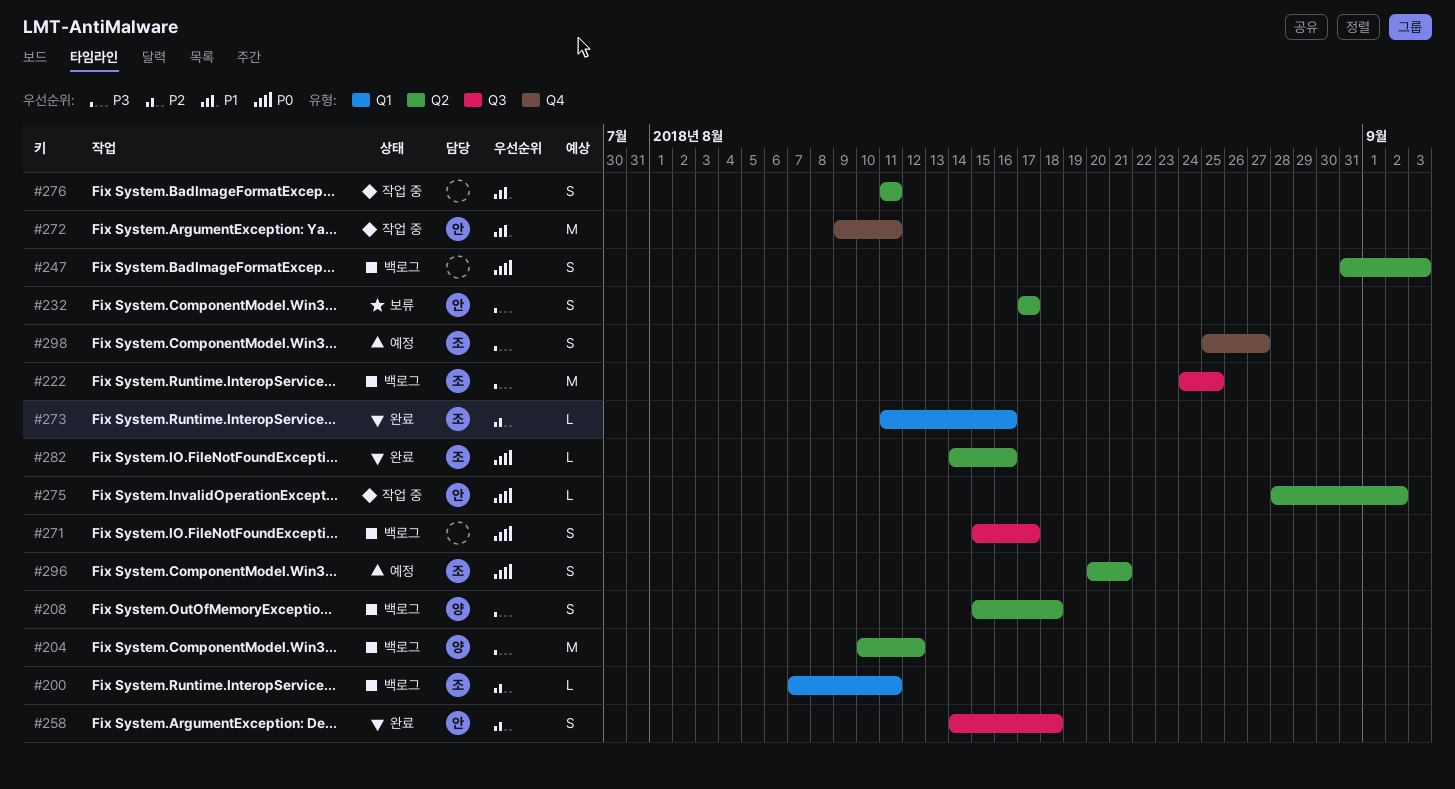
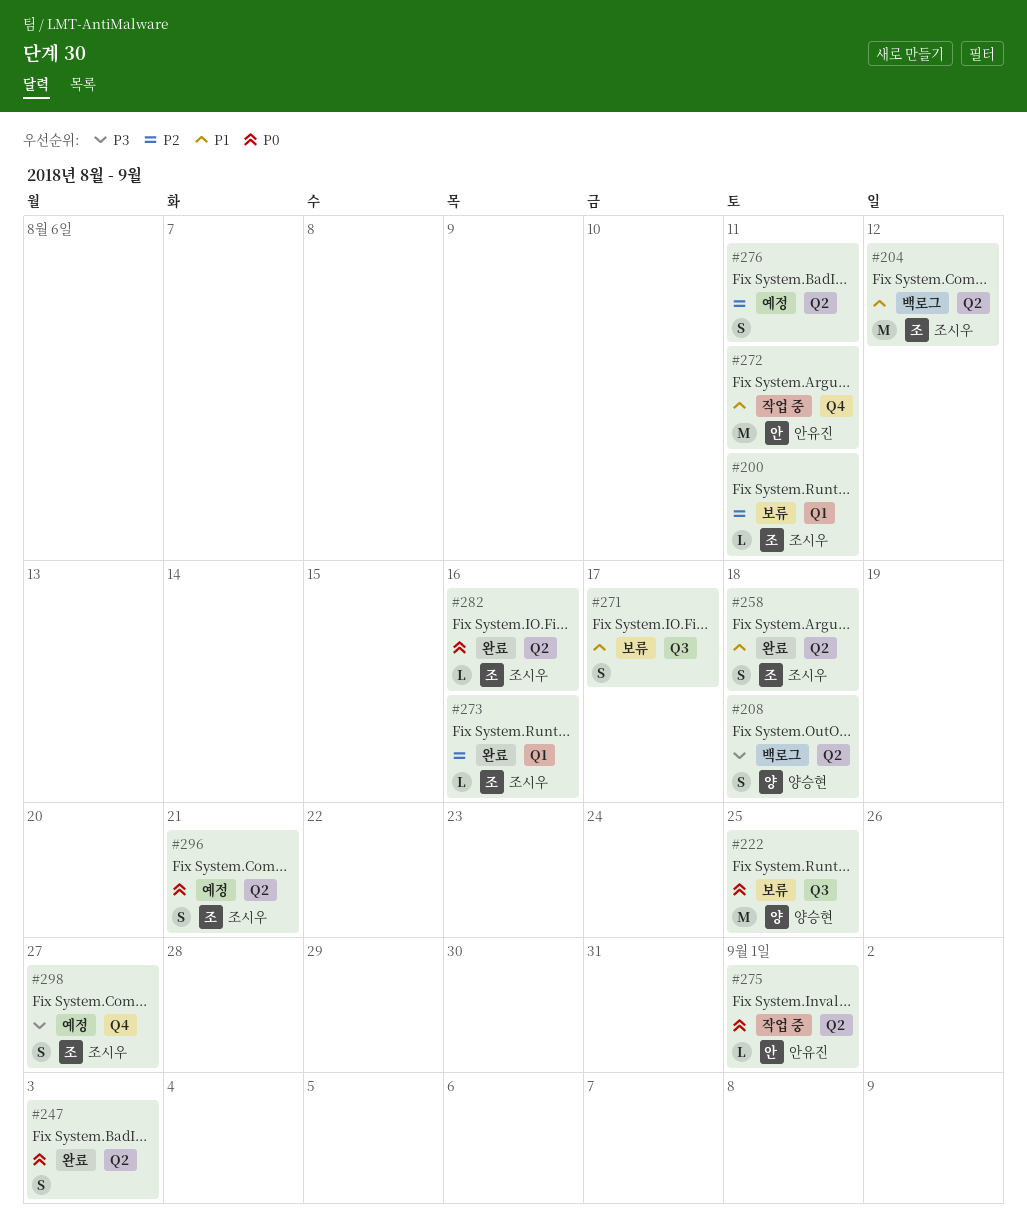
#200, status: 백로그 -> 보류
#204, owner: 양승현 -> 조시우
#204, priority: P3 -> P1
#222, status: 백로그 -> 보류
#222, owner: 조시우 -> 양승현
#222, priority: P3 -> P0
#232: present -> none
#247, status: 백로그 -> 완료
#258, owner: 안유진 -> 조시우
#258, priority: P2 -> P1
#258, label: Q3 -> Q2
#271, status: 백로그 -> 보류
#271, priority: P0 -> P1
#275, due: Sep 2 -> Sep 1
#276, status: 작업 중 -> 예정
#276, priority: P1 -> P2

